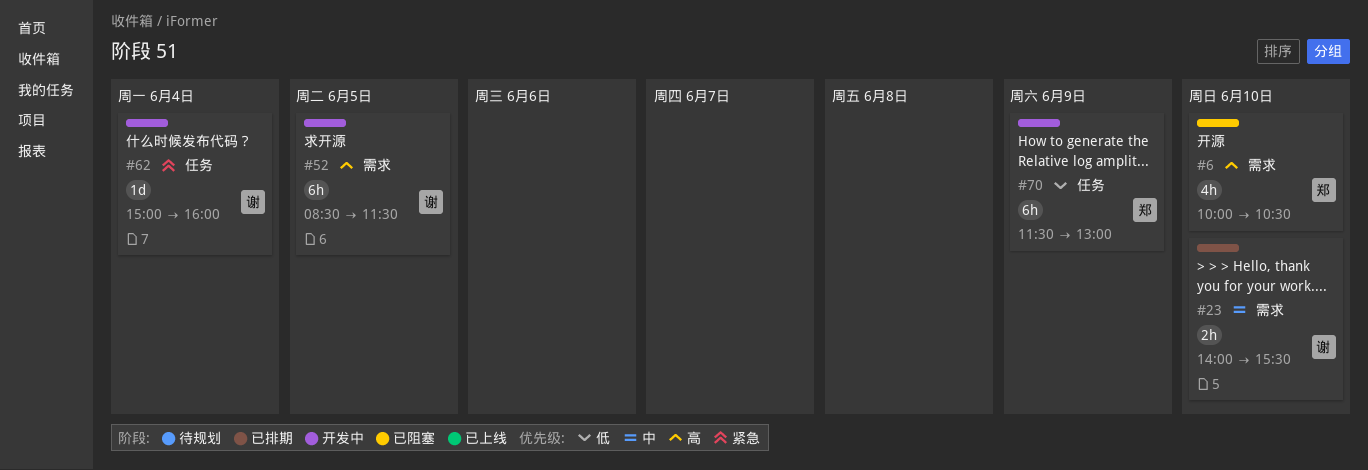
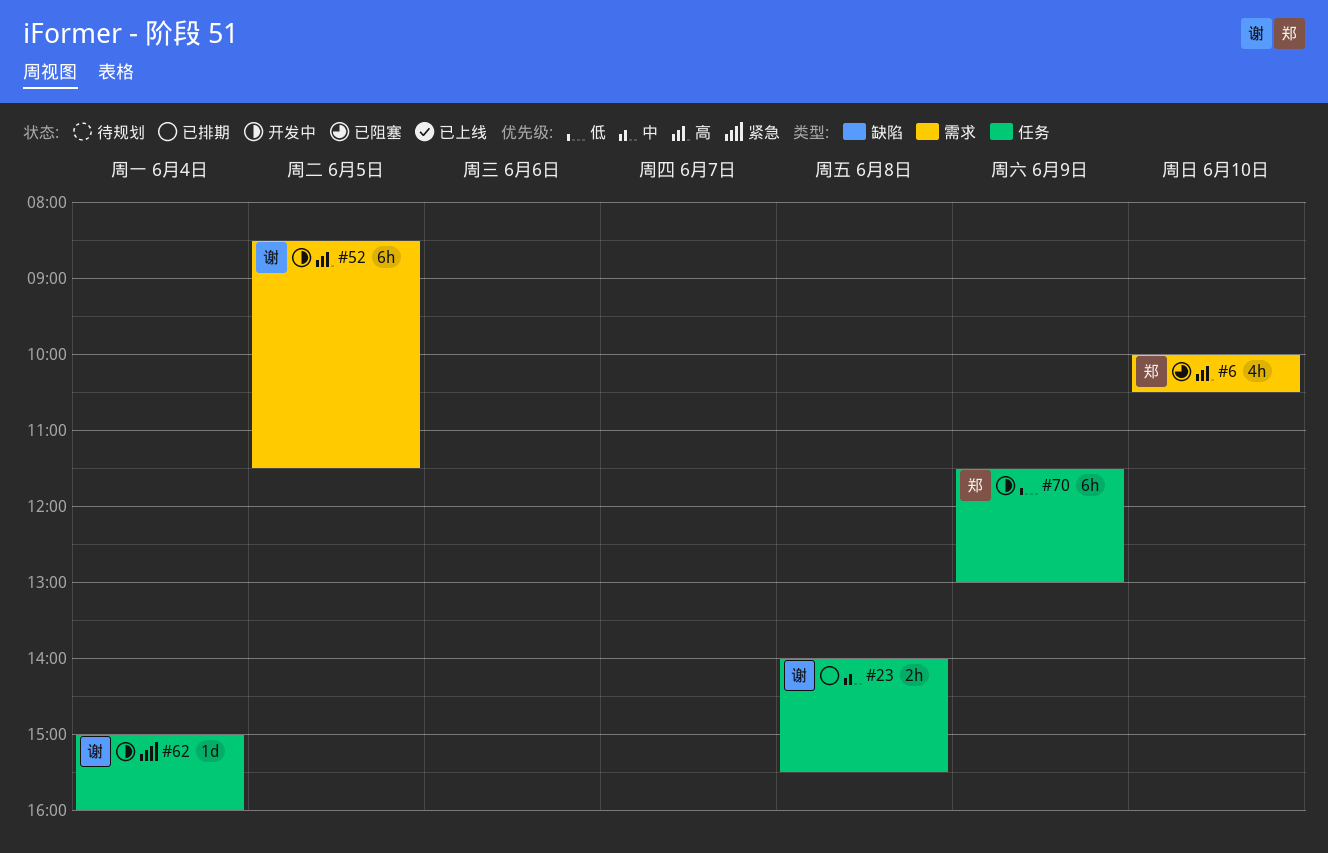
#23, label: 需求 -> 任务
#23, day: Jun 10 -> Jun 8

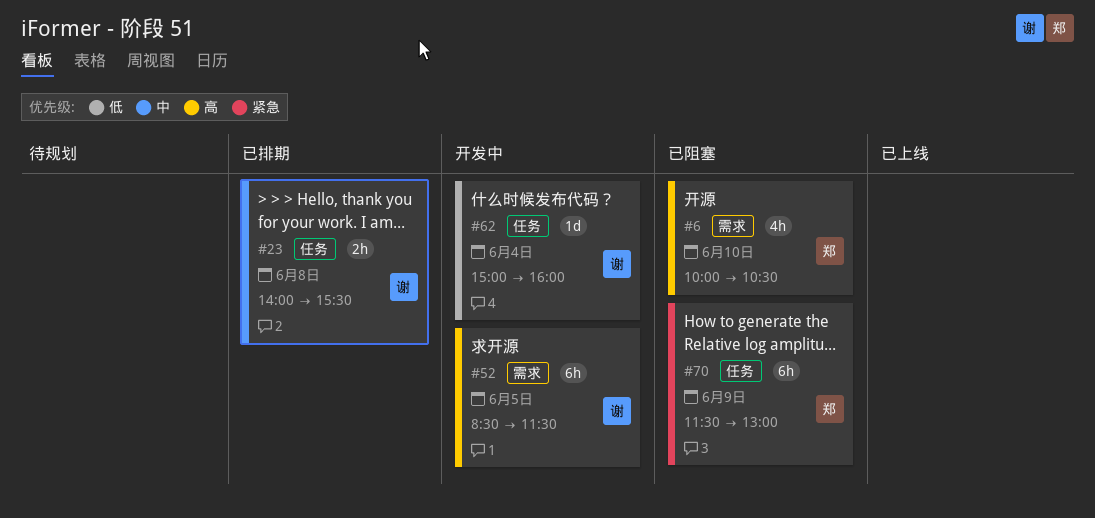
#62, priority: 紧急 -> 低
#70, status: 开发中 -> 已阻塞
#70, priority: 低 -> 紧急

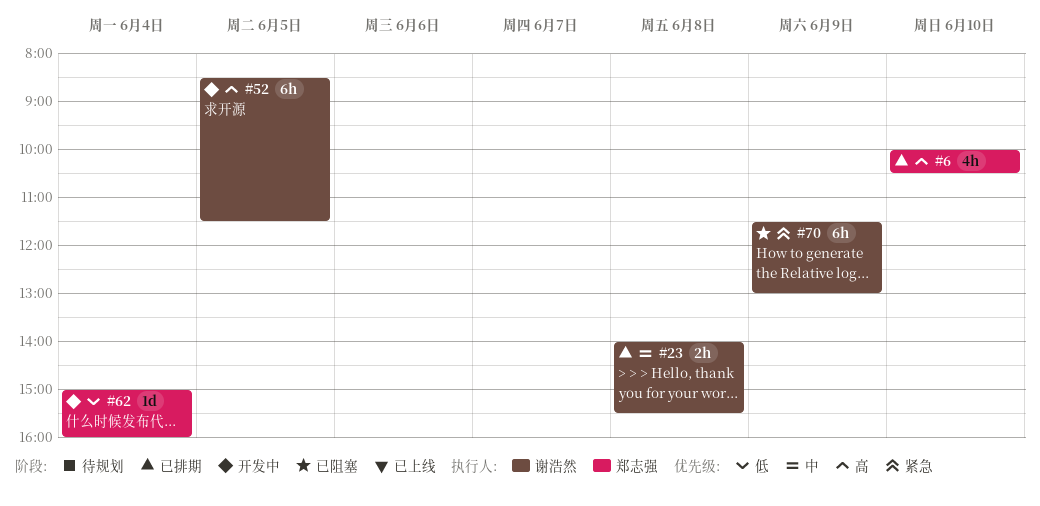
#6, status: 已阻塞 -> 已排期
#62, owner: 谢浩然 -> 郑志强
#70, owner: 郑志强 -> 谢浩然

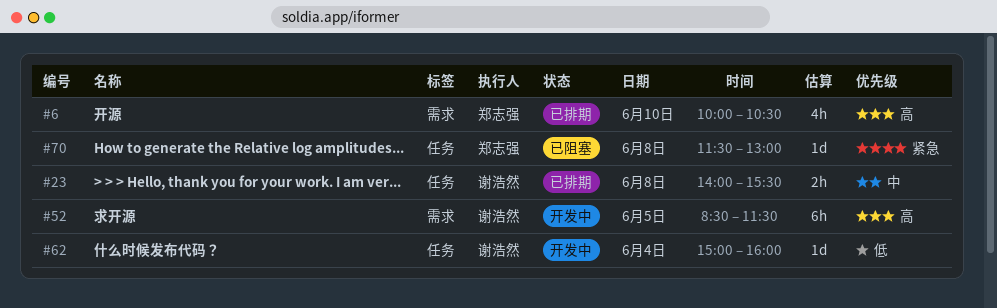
#62, owner: 郑志强 -> 谢浩然
#70, owner: 谢浩然 -> 郑志强
#70, estimate: 6h -> 1d
#70, day: Jun 9 -> Jun 8

